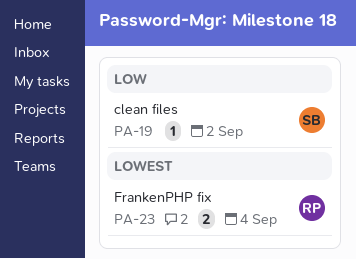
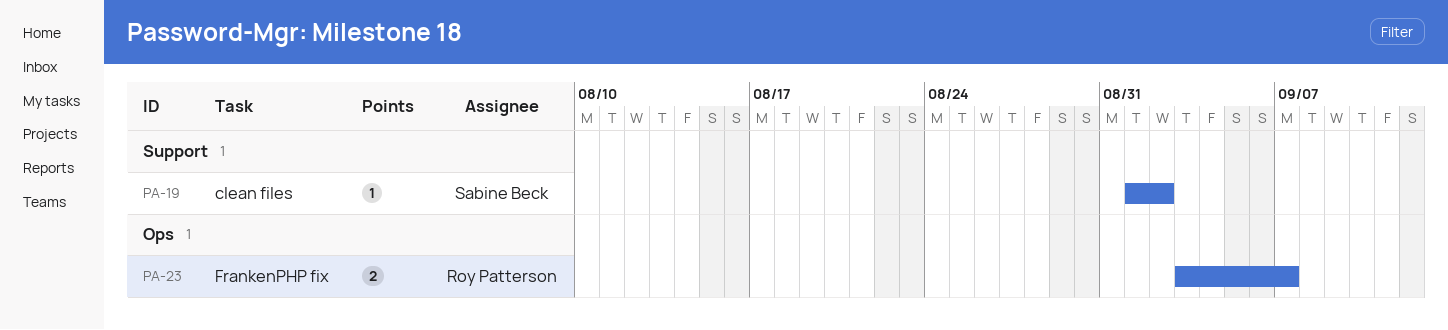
PA-23, due: Sep 4 -> Sep 7

